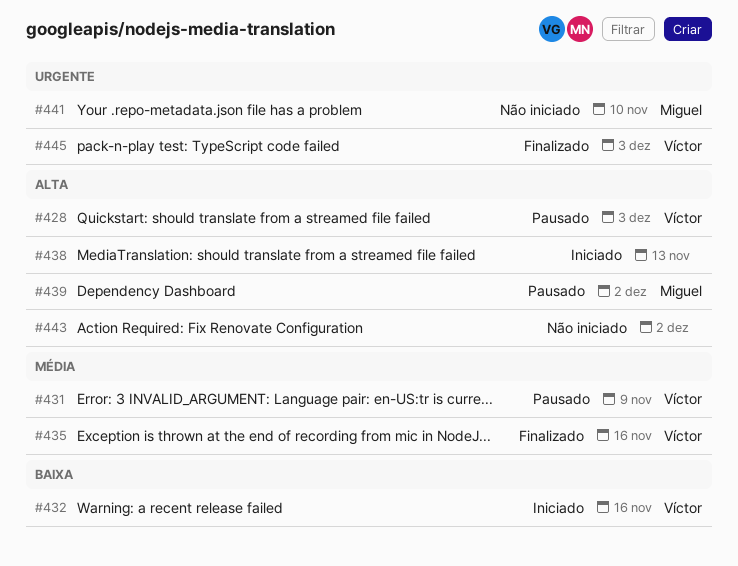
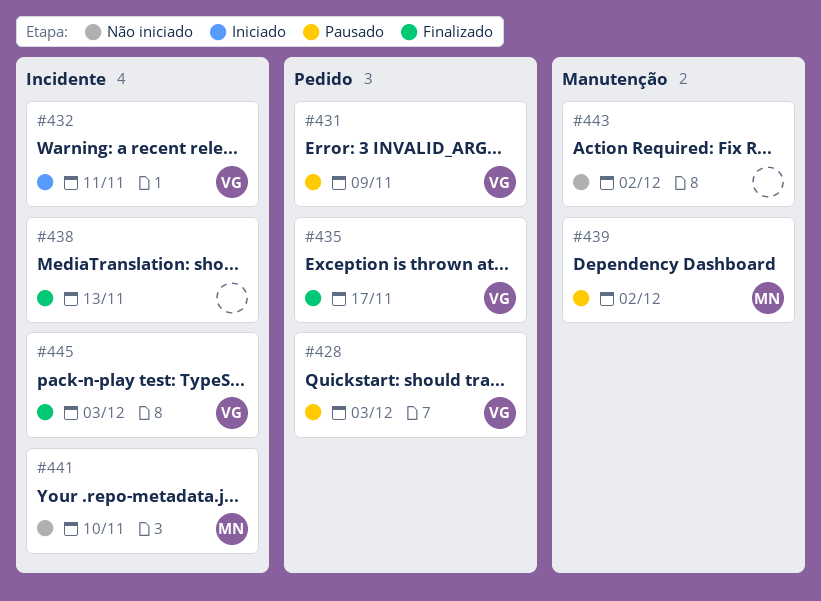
#432, due: Nov 16 -> Nov 11
#435, due: Nov 16 -> Nov 17
#438, status: Iniciado -> Finalizado

